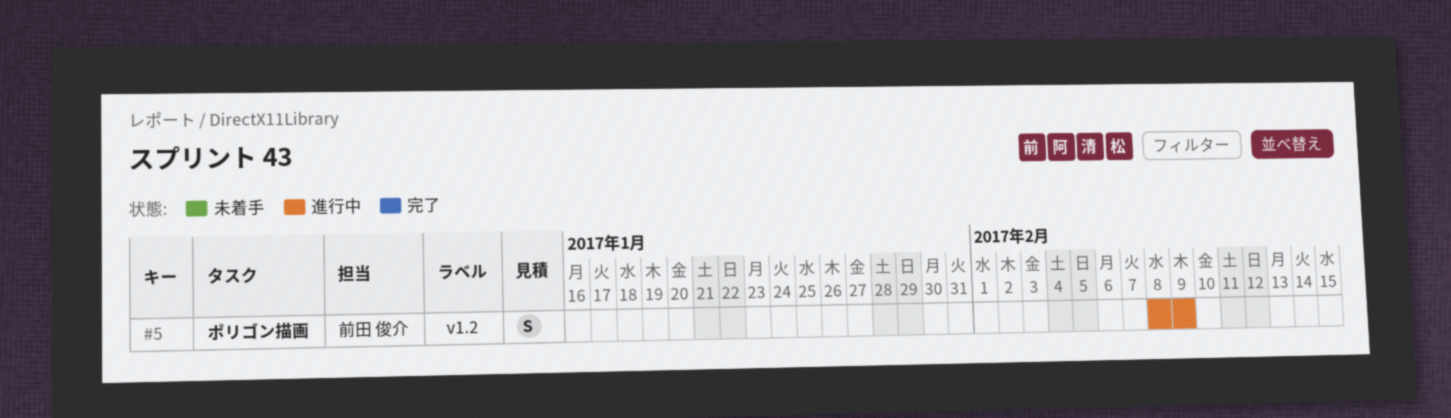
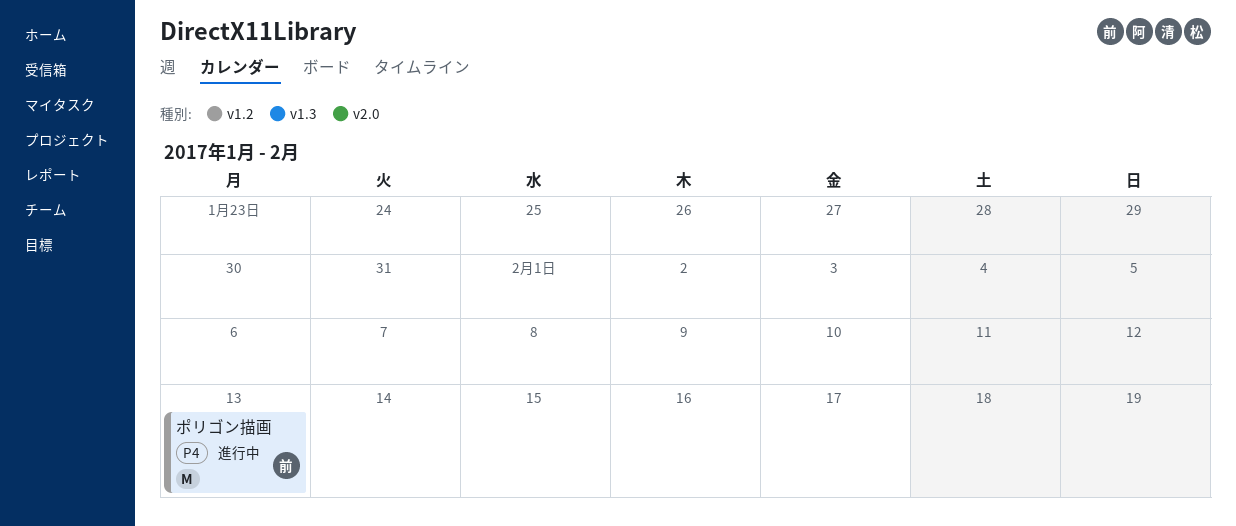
ポリゴン描画, estimate: S -> M
ポリゴン描画, due: Feb 9 -> Feb 13

